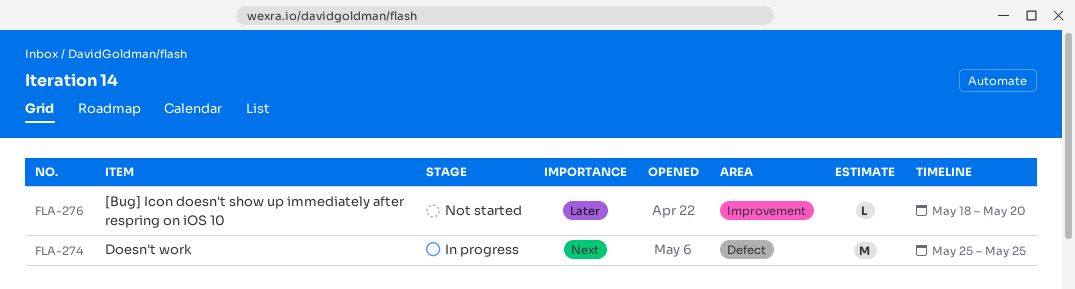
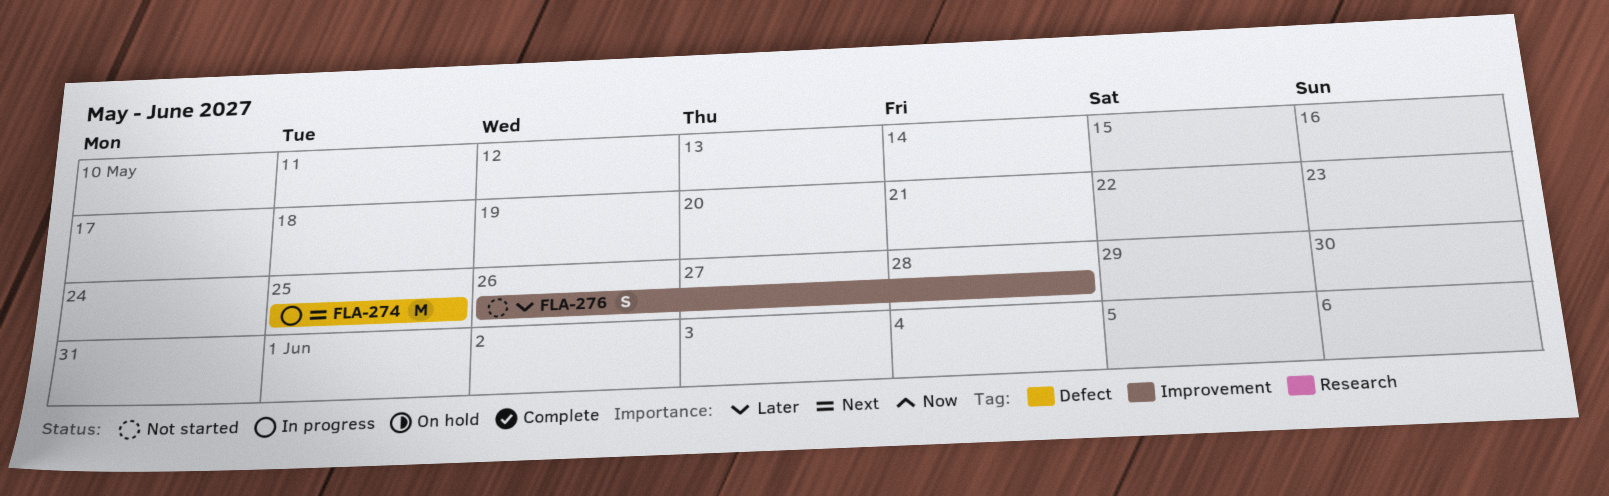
FLA-276, estimate: L -> S
FLA-276, start: May 18 -> May 26
FLA-276, due: May 20 -> May 28

